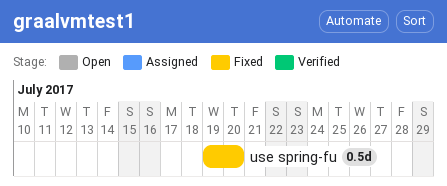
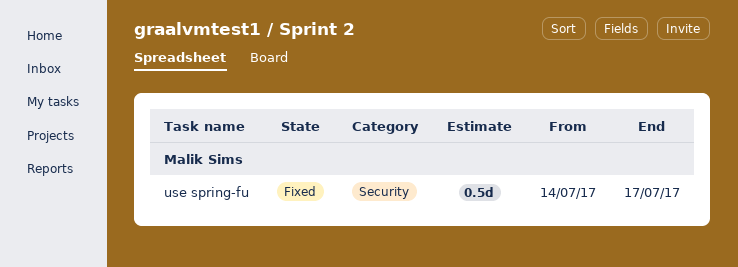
use spring-fu, start: Jul 19 -> Jul 14
use spring-fu, due: Jul 20 -> Jul 17

